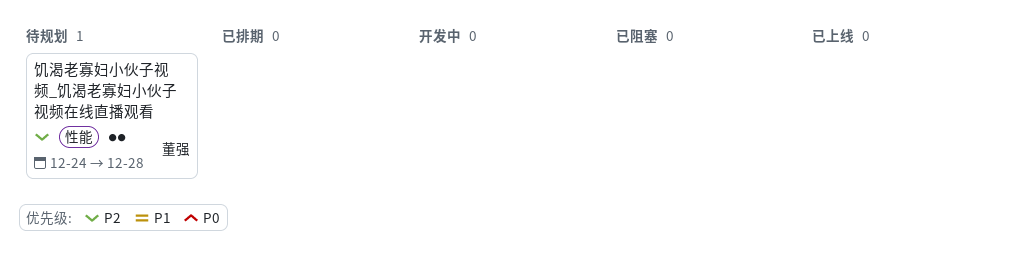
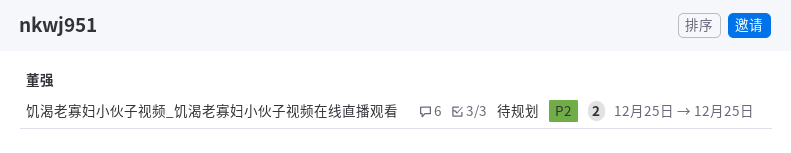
饥渴老寡妇小伙子视频_饥渴老寡妇小伙子视频在线直播观看, start: Dec 24 -> Dec 25
饥渴老寡妇小伙子视频_饥渴老寡妇小伙子视频在线直播观看, due: Dec 28 -> Dec 25

